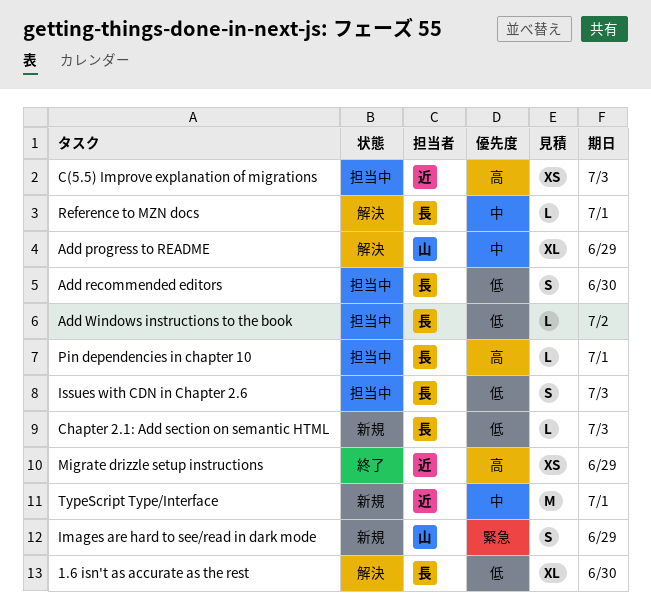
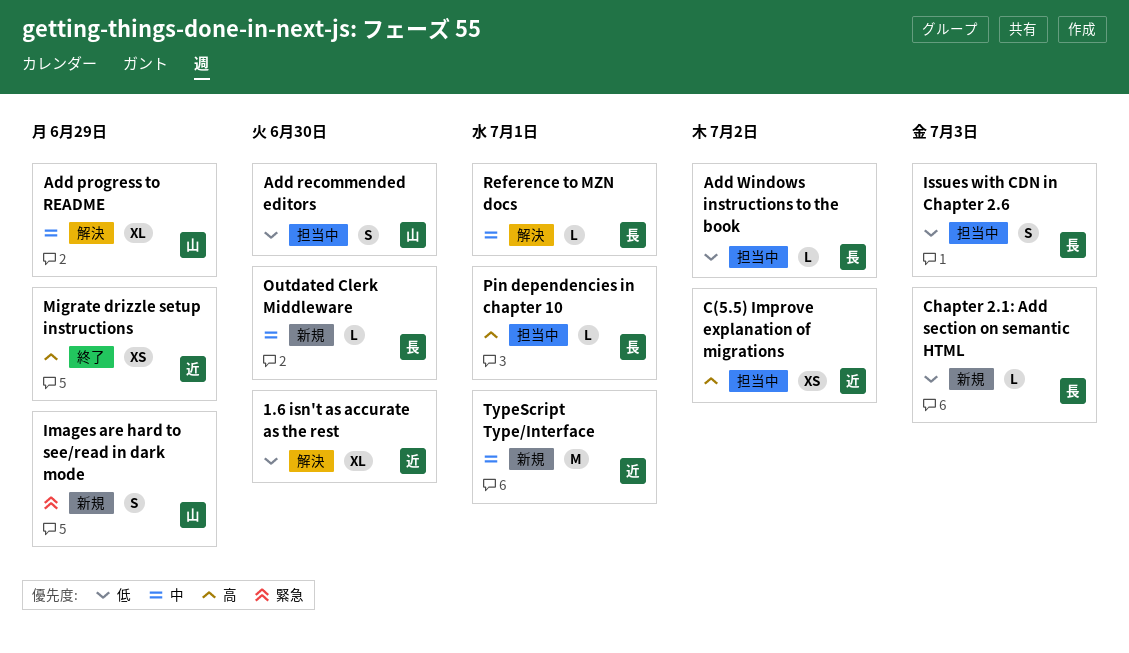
1.6 isn't as accurate as the rest, owner: 長 -> 近
Add recommended editors, owner: 長 -> 山
C(5.5) Improve explanation of migrations, due: Jul 3 -> Jul 2
Outdated Clerk Middleware: none -> present

